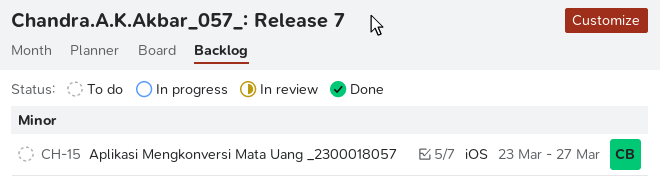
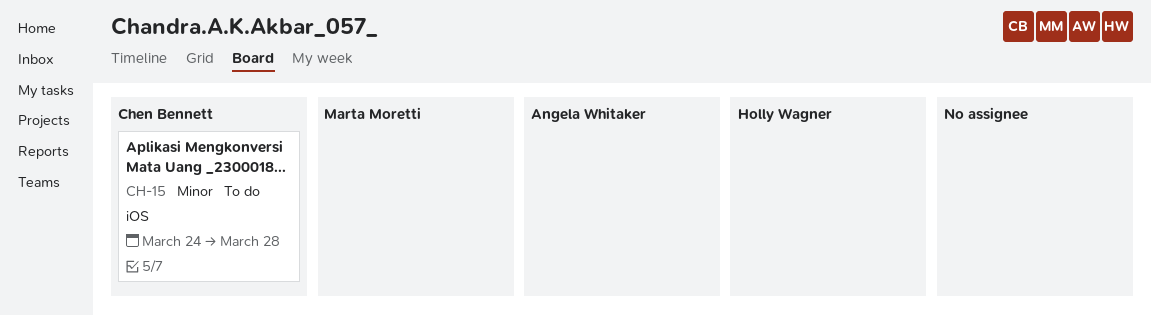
CH-15, start: Mar 23 -> Mar 24
CH-15, due: Mar 27 -> Mar 28

